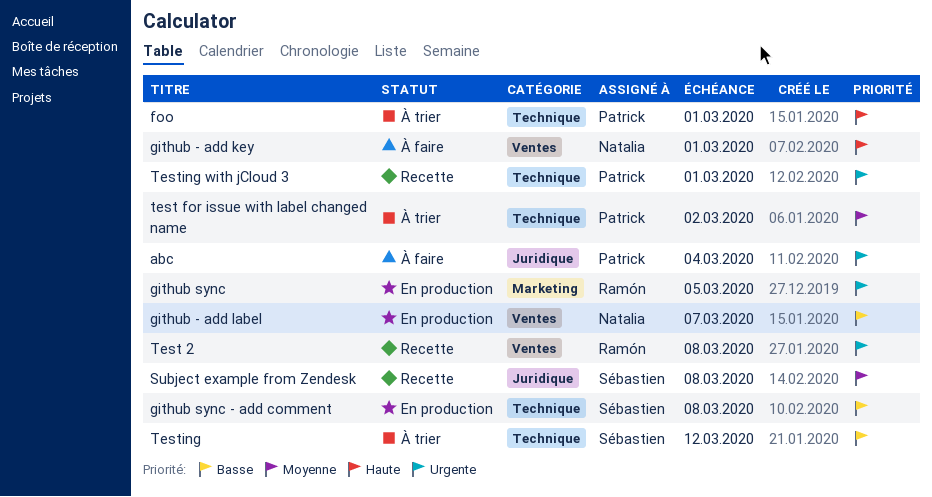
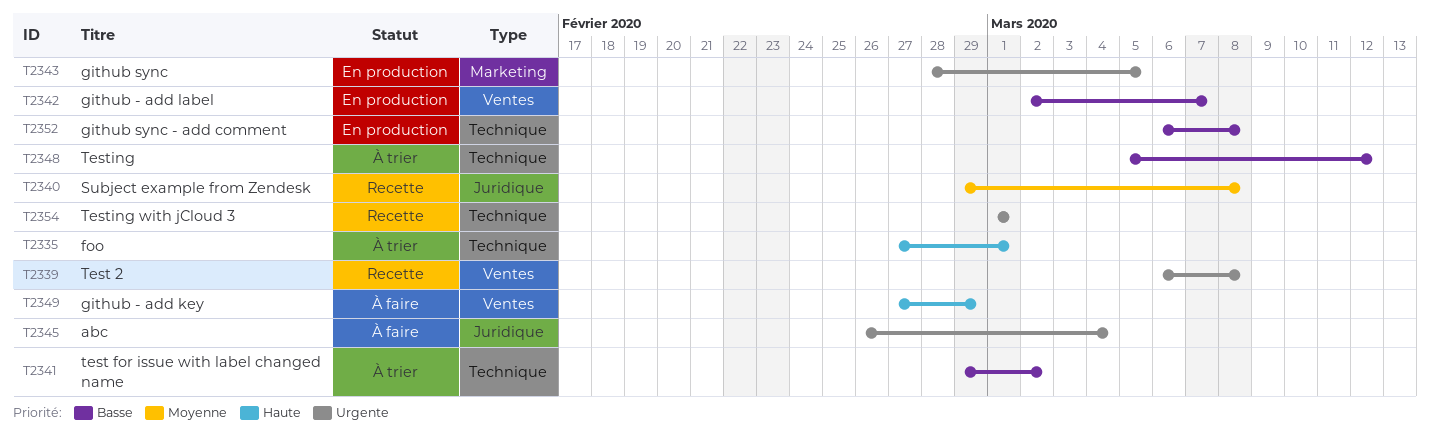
github - add key, due: Mar 1 -> Feb 29
test for issue with label changed name, priority: Moyenne -> Basse

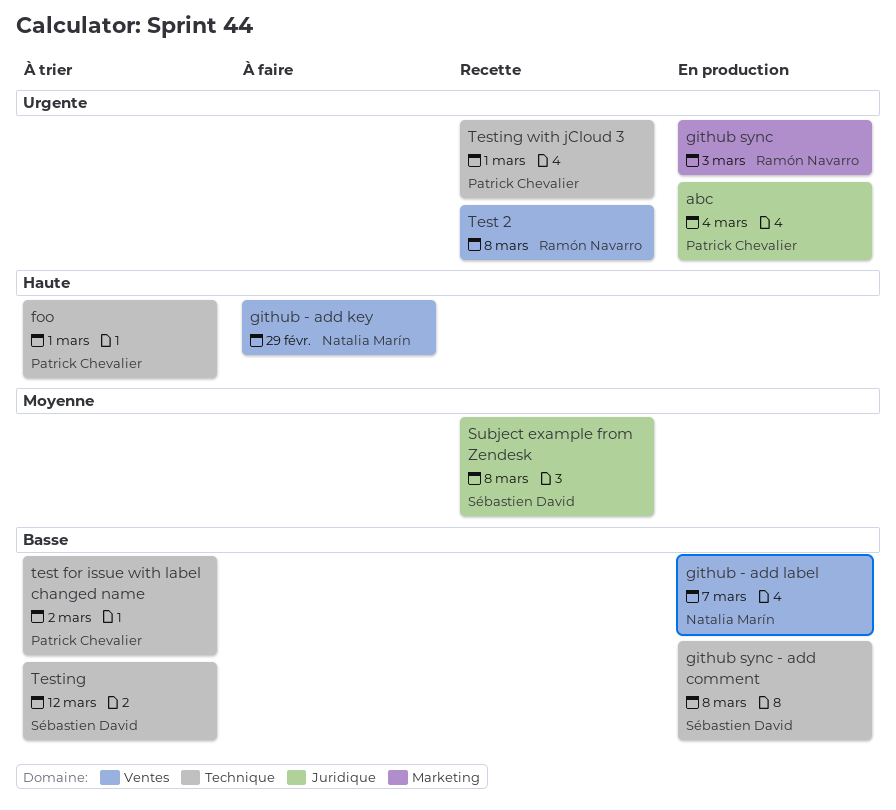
abc, status: À faire -> En production
github sync, due: Mar 5 -> Mar 3

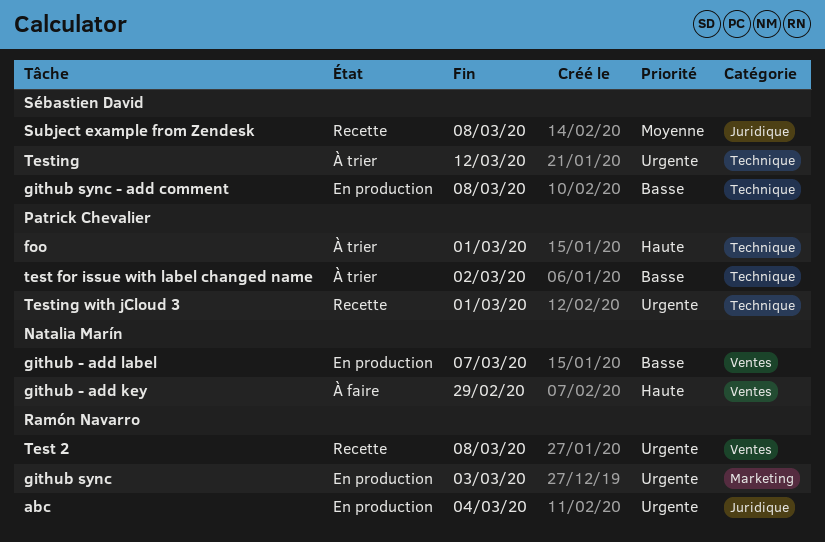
abc, owner: Patrick Chevalier -> Ramón Navarro
Testing, priority: Basse -> Urgente

